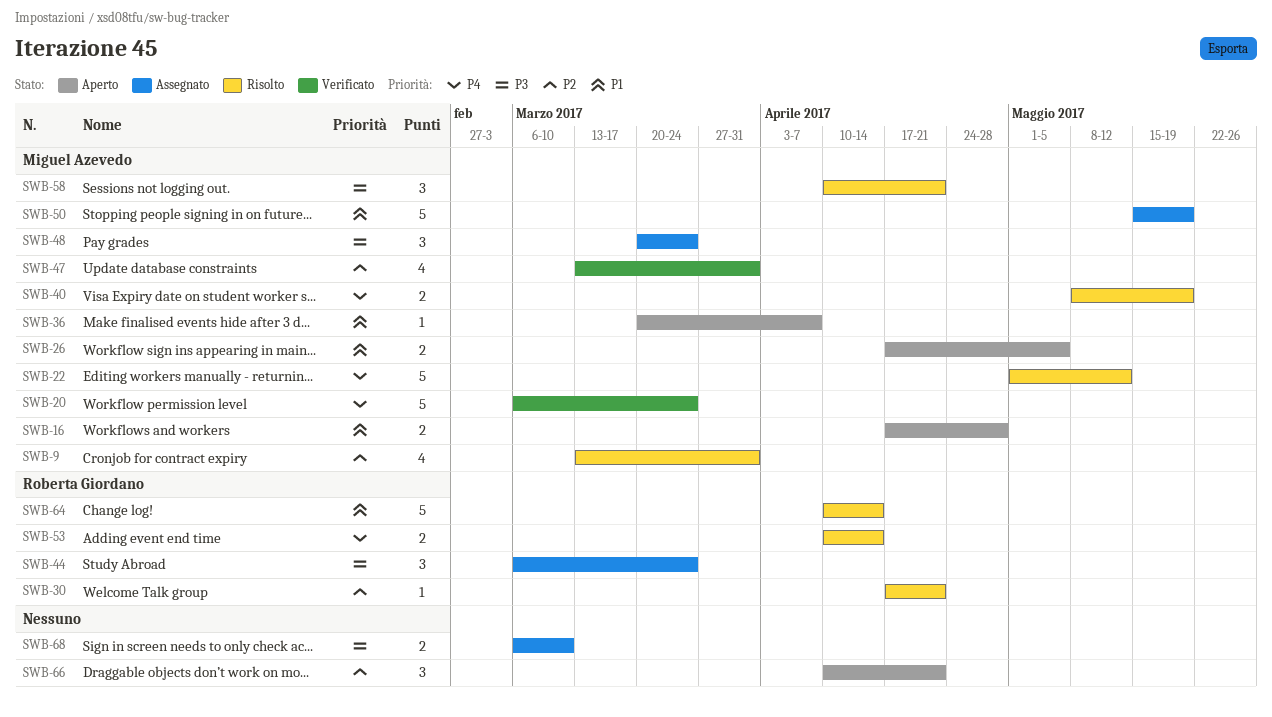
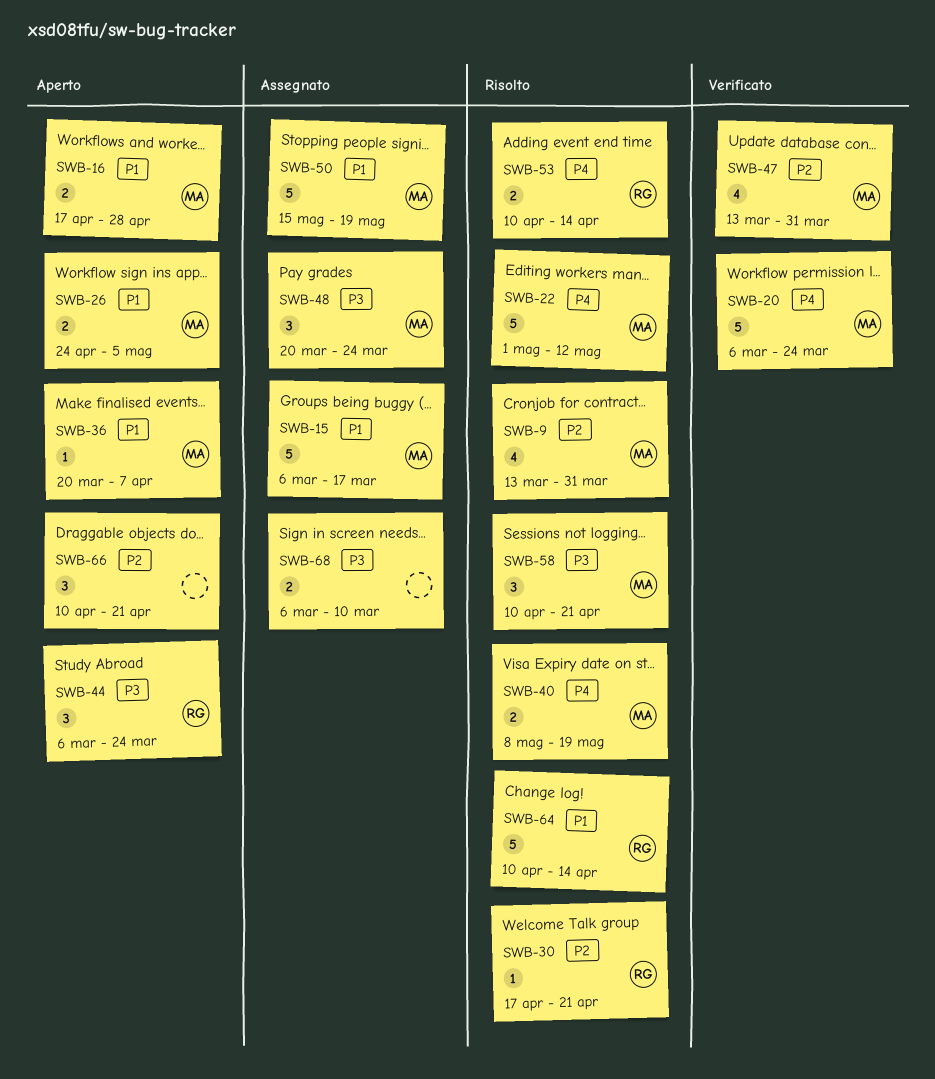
SWB-15: none -> present
SWB-26, start: Apr 17 -> Apr 24
SWB-44, status: Assegnato -> Aperto

